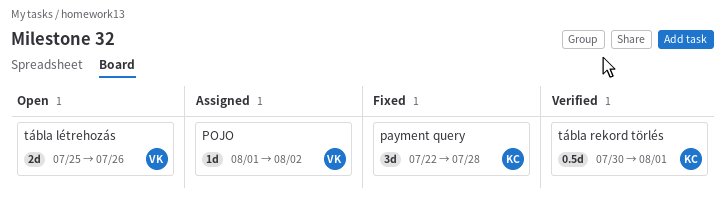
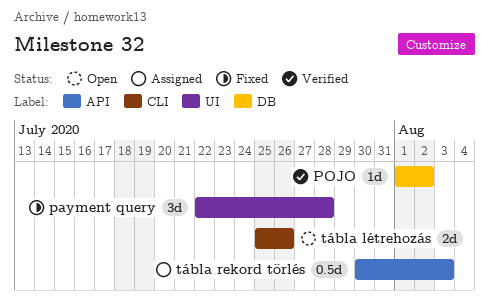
POJO, status: Assigned -> Verified
tábla rekord törlés, status: Verified -> Assigned
tábla rekord törlés, due: Aug 1 -> Aug 3

